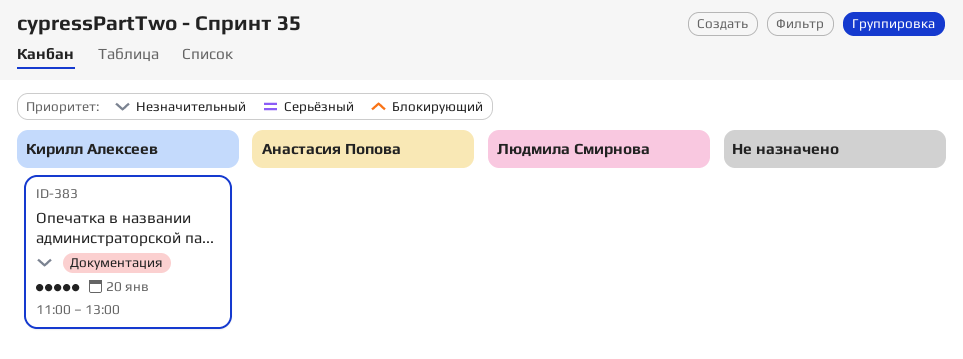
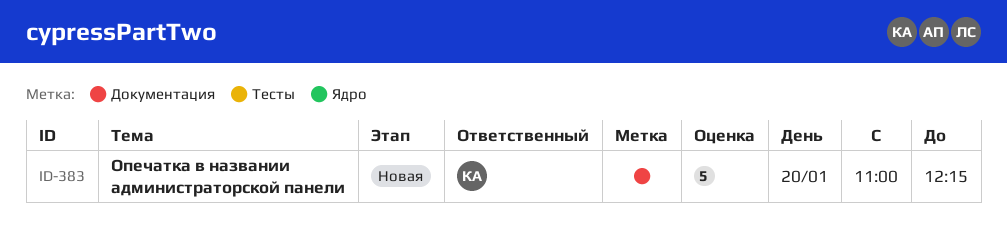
ID-383, ends: 13:00 -> 12:15

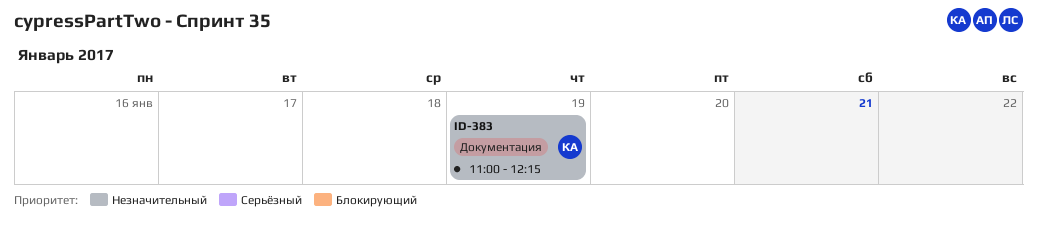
ID-383, estimate: 5 -> 1
ID-383, day: Jan 20 -> Jan 19

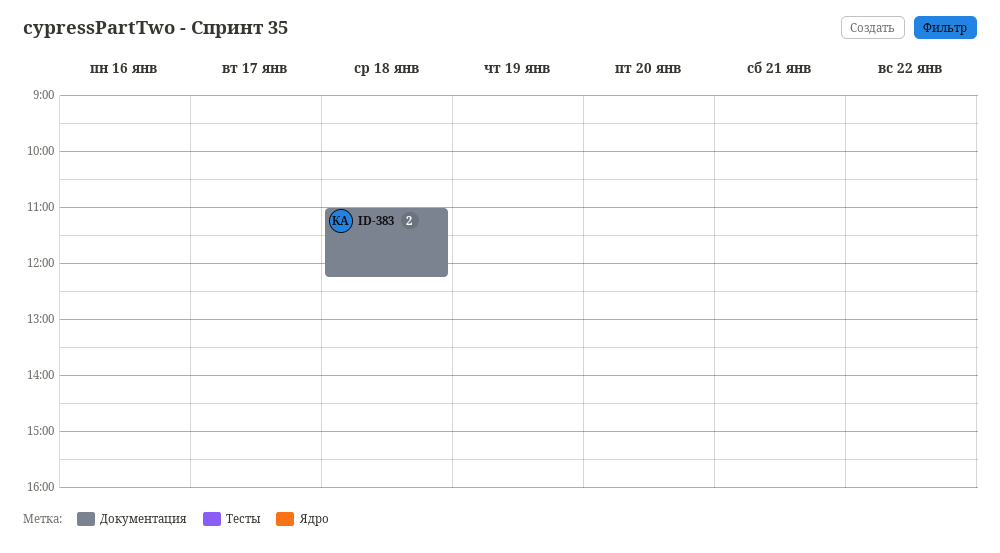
ID-383, estimate: 1 -> 2
ID-383, day: Jan 19 -> Jan 18

